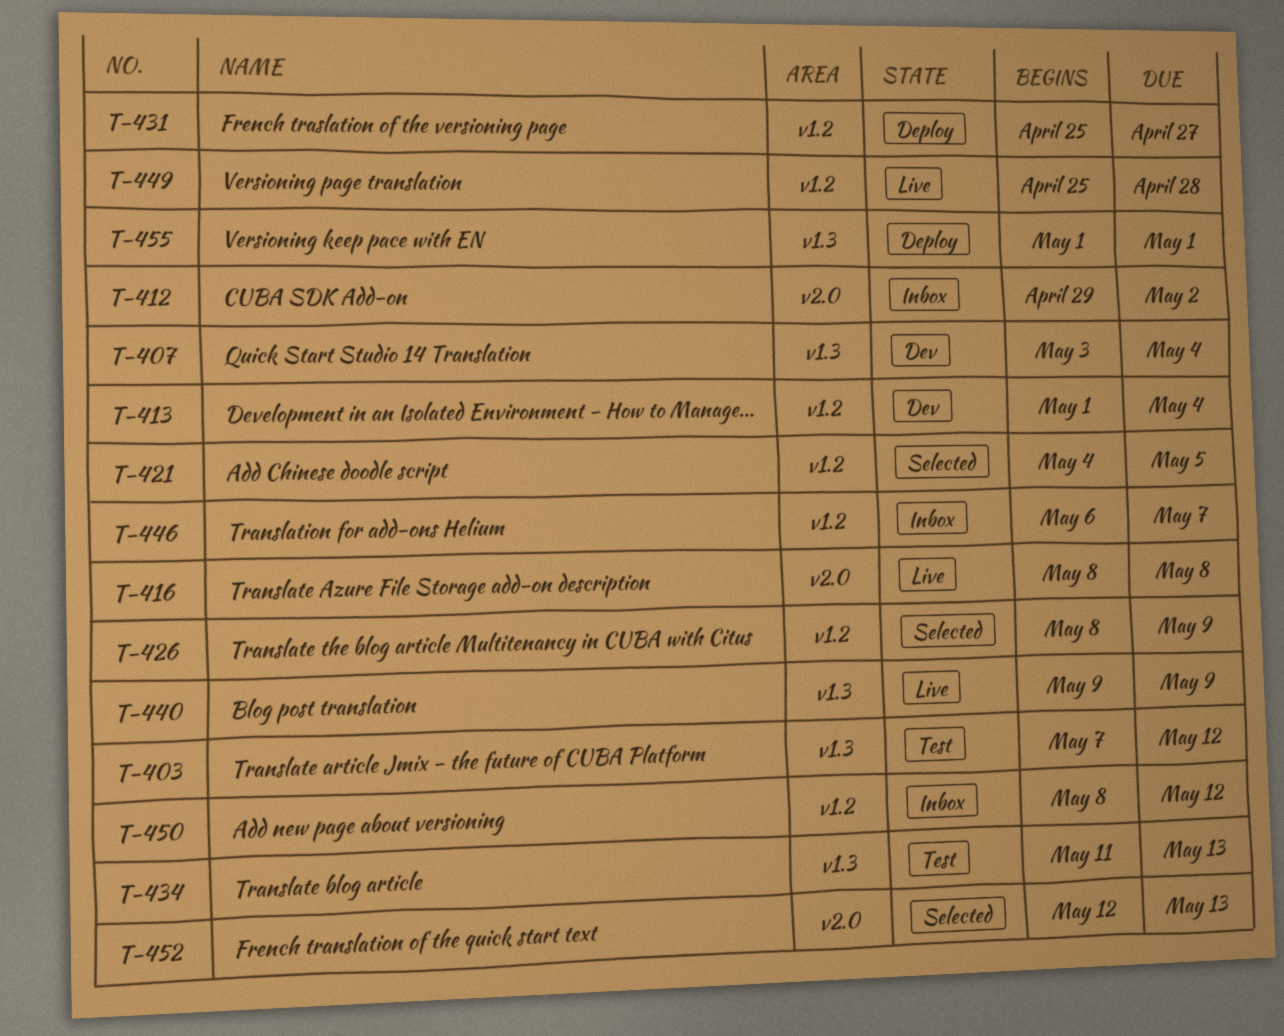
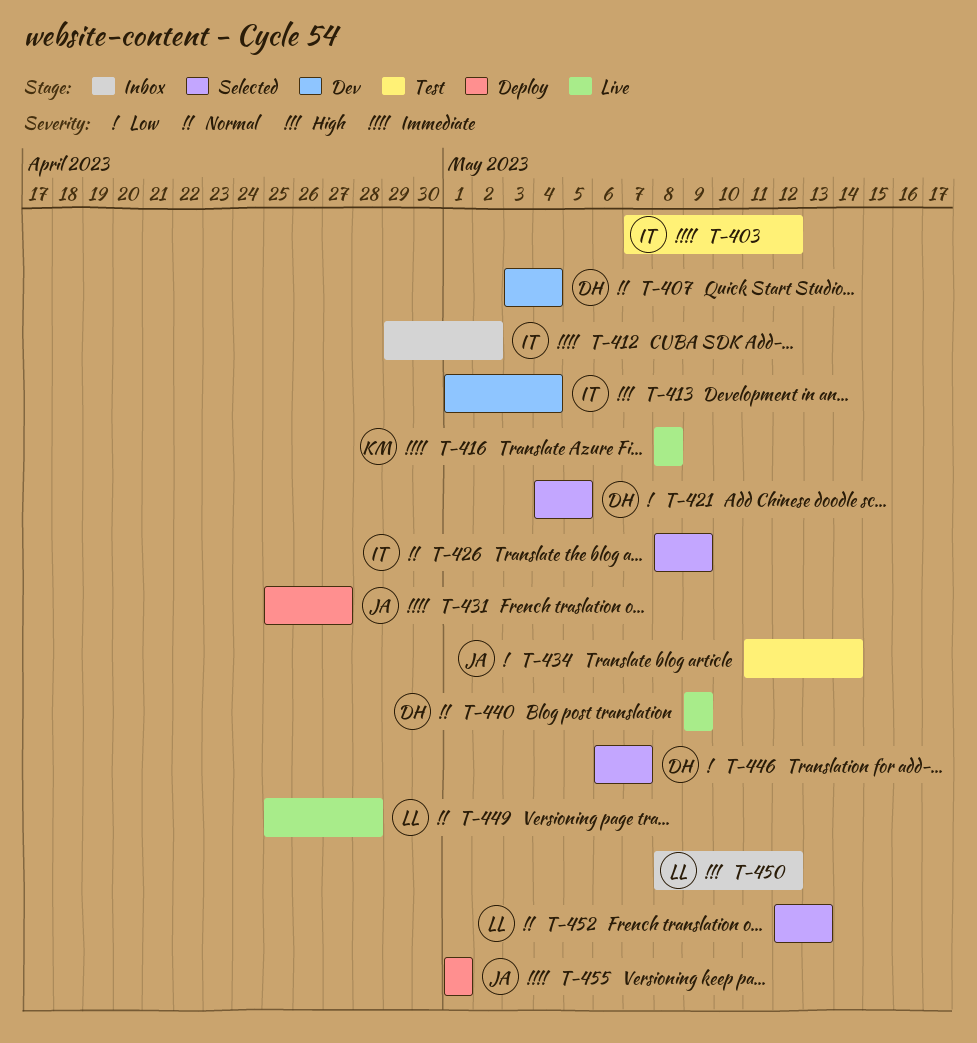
T-434, due: May 13 -> May 14
T-446, status: Inbox -> Selected

